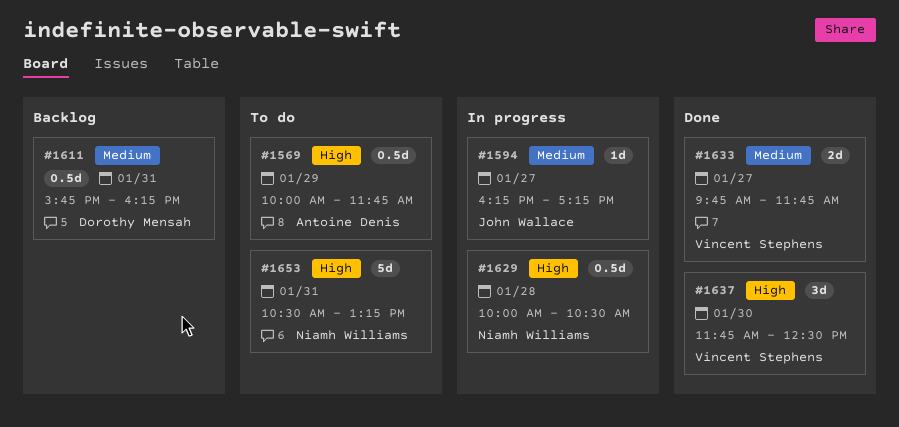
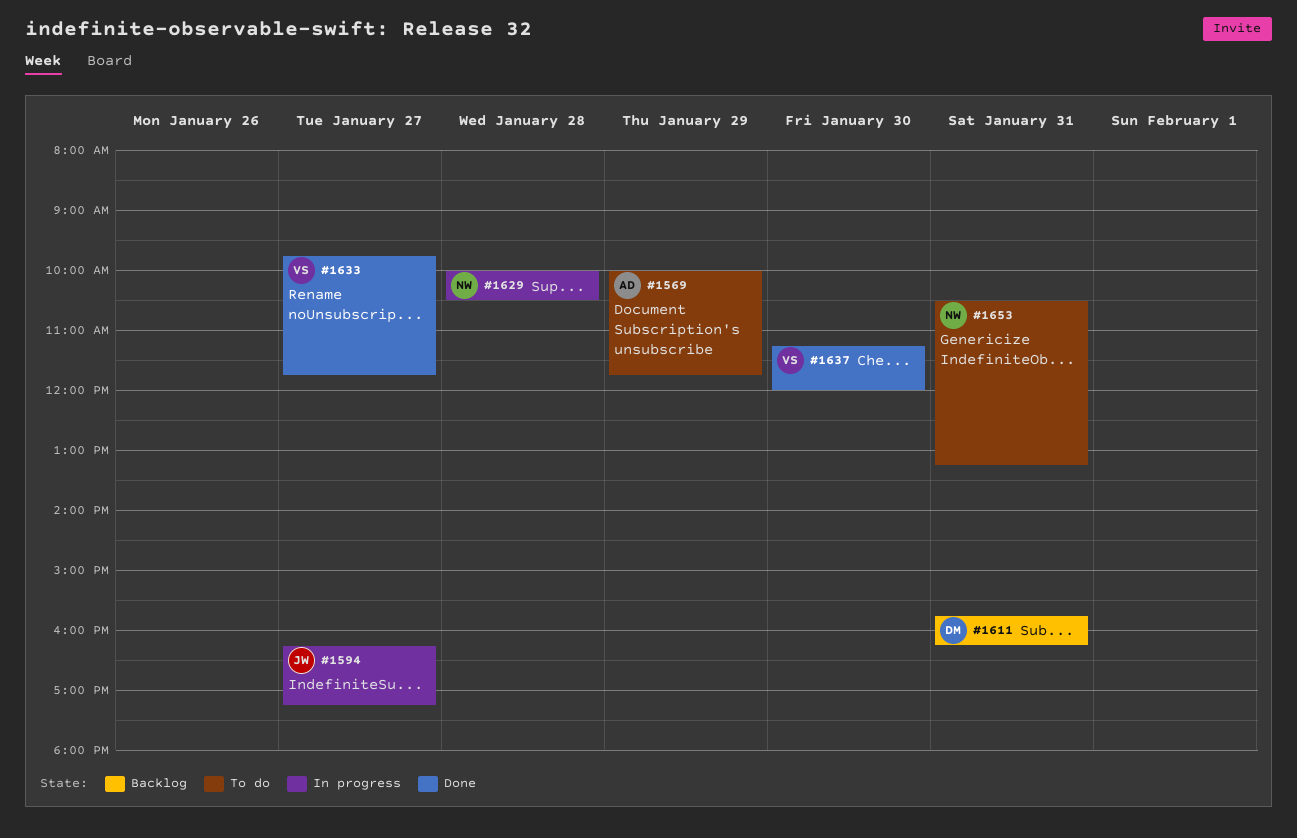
#1637, begins: 11:45 -> 11:15
#1637, ends: 12:30 -> 12:00

